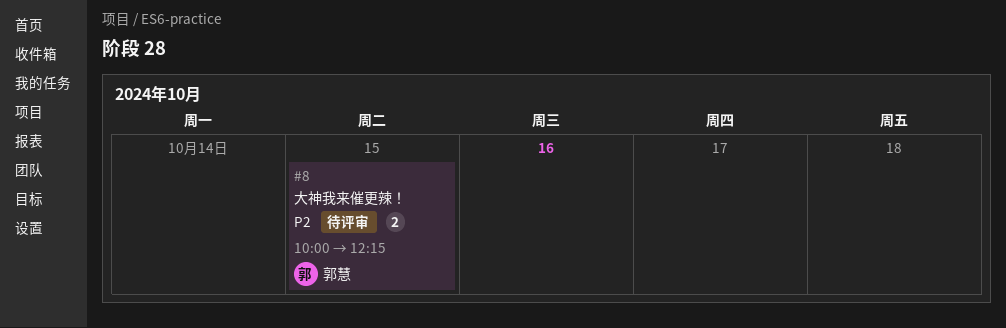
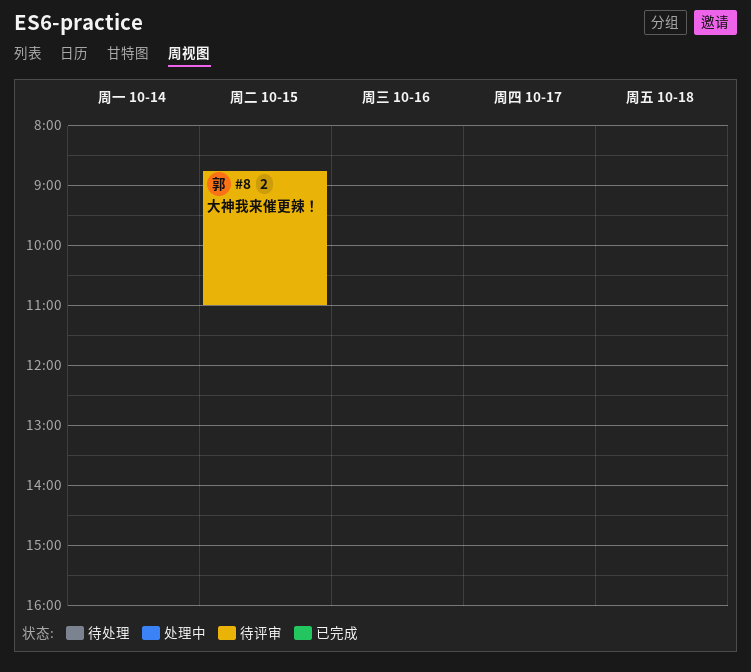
#8, begins: 10:00 -> 08:45
#8, ends: 12:15 -> 11:00

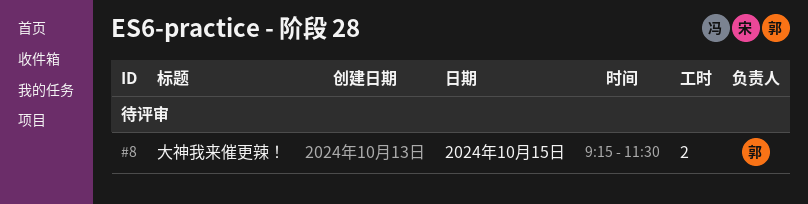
#8, begins: 08:45 -> 09:15
#8, ends: 11:00 -> 11:30

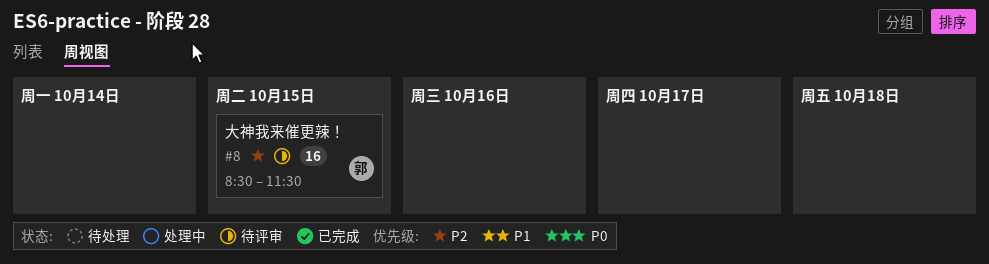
#8, estimate: 2 -> 16
#8, begins: 09:15 -> 08:30

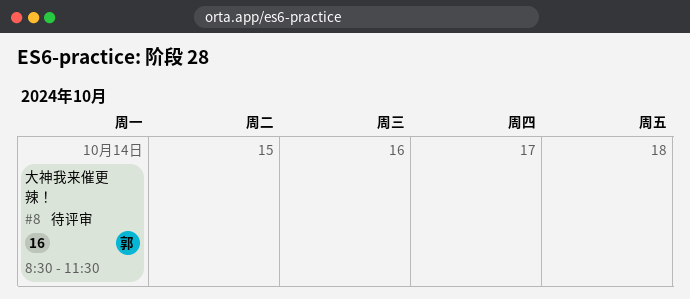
#8, day: Oct 15 -> Oct 14

